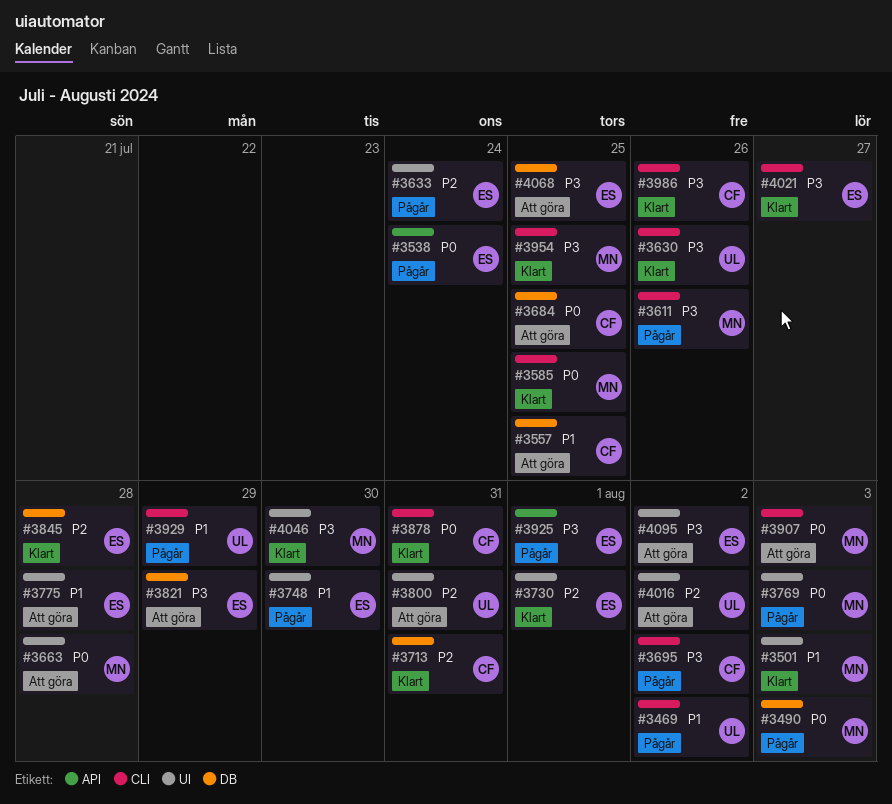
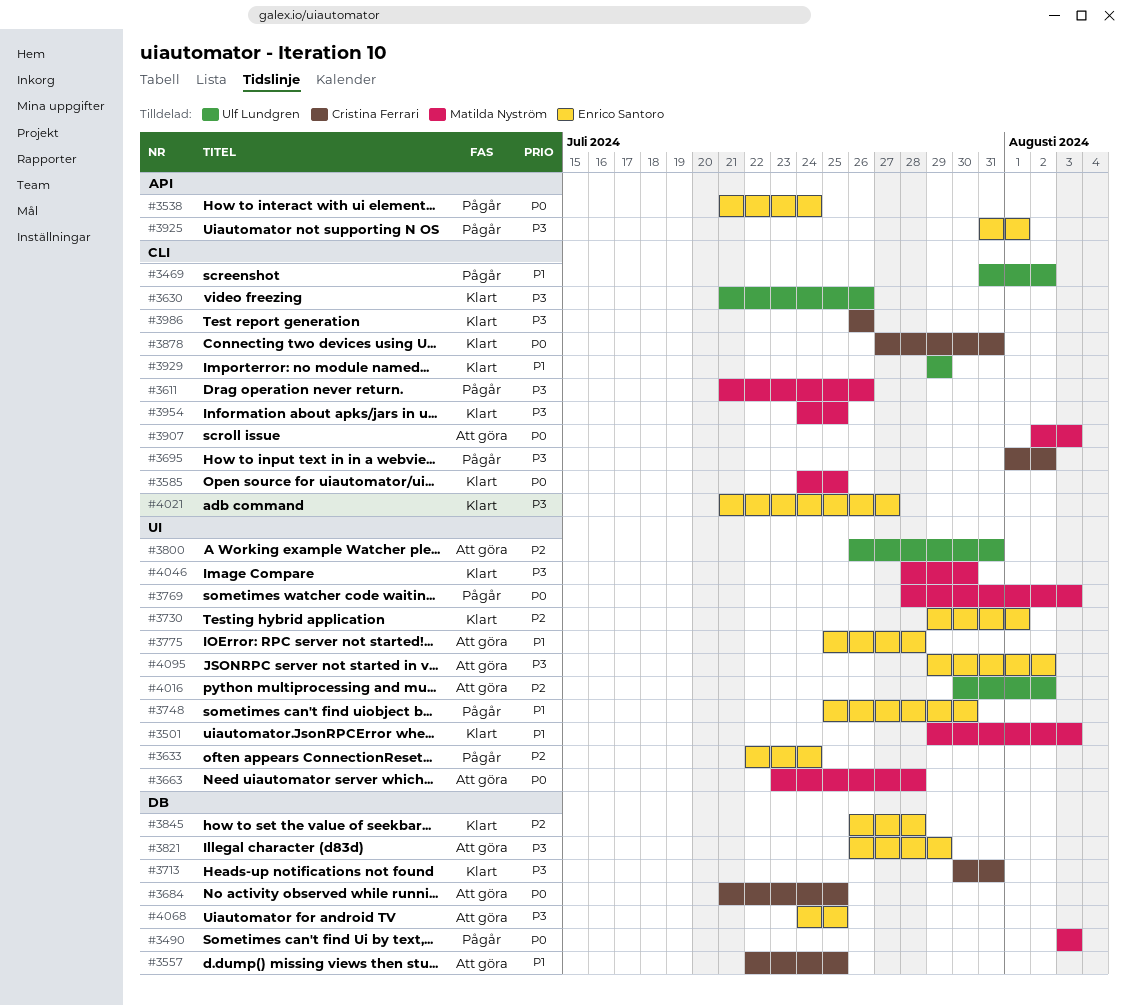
#3713, priority: P2 -> P3
#3929, status: Pågår -> Klart

